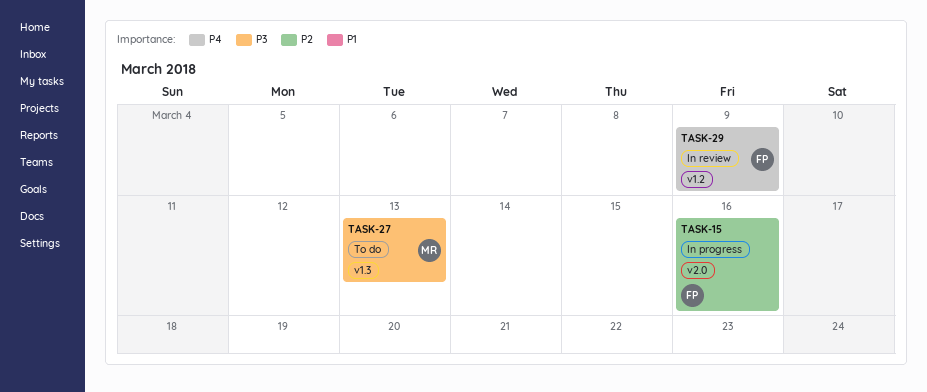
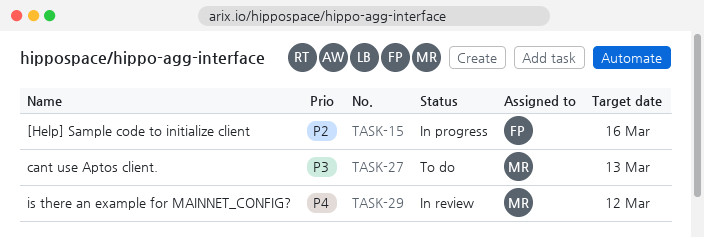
TASK-29, owner: FP -> MR
TASK-29, due: Mar 9 -> Mar 12

